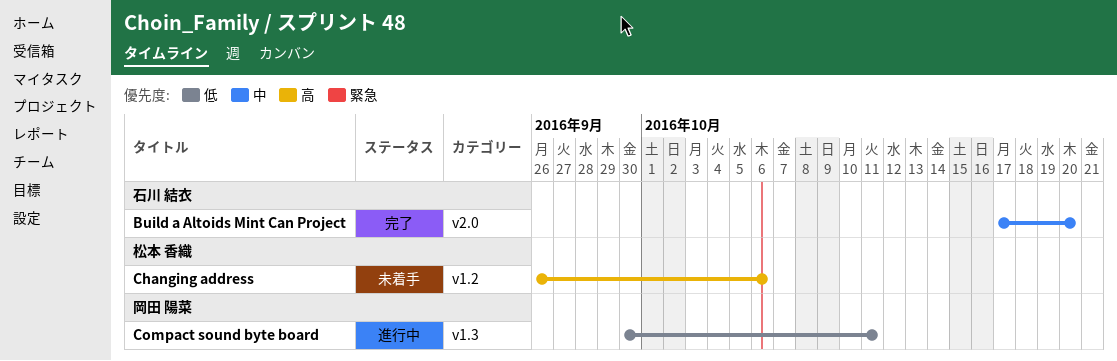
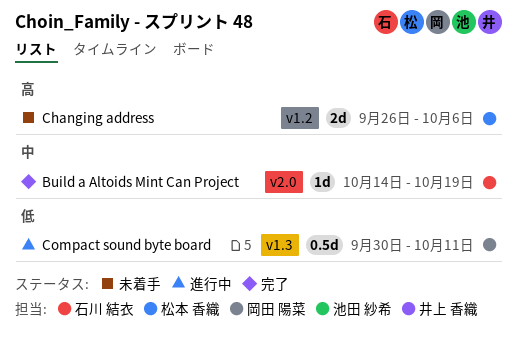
Build a Altoids Mint Can Project, start: Oct 17 -> Oct 14
Build a Altoids Mint Can Project, due: Oct 20 -> Oct 19

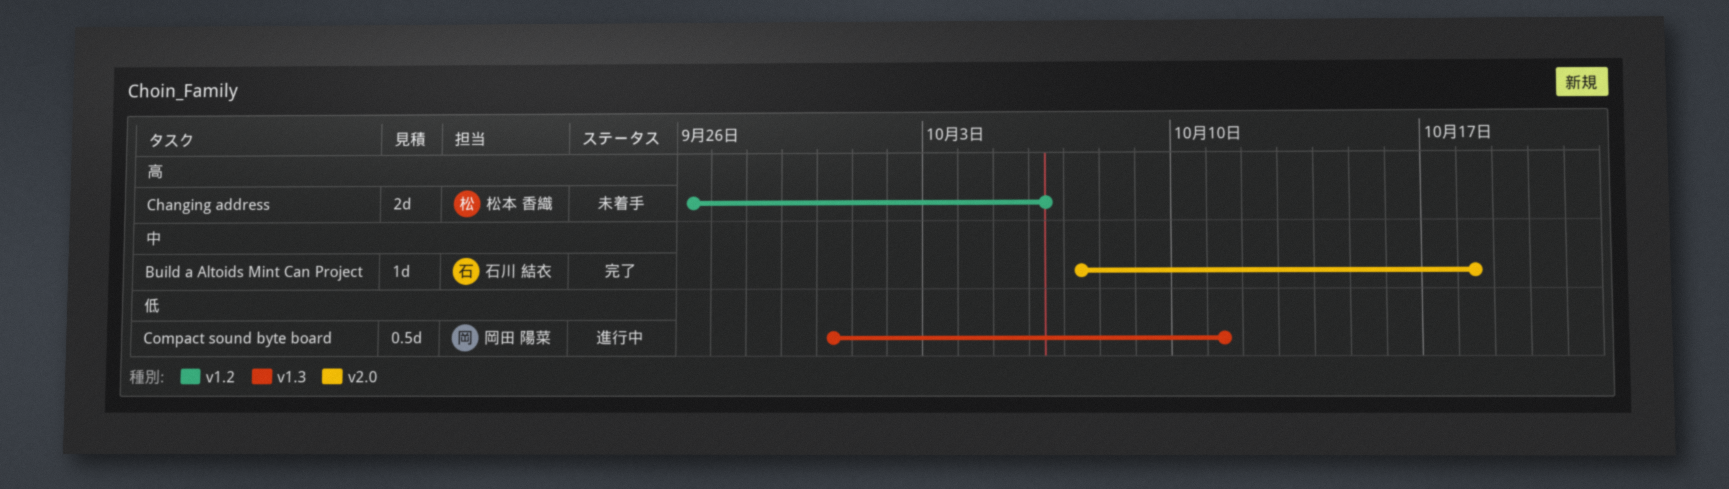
Build a Altoids Mint Can Project, start: Oct 14 -> Oct 7
Build a Altoids Mint Can Project, due: Oct 19 -> Oct 18

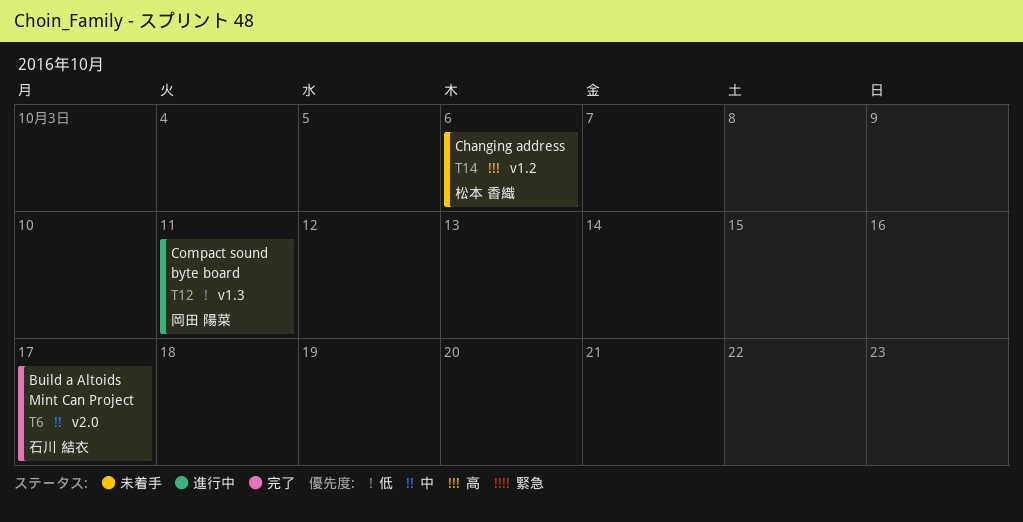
Build a Altoids Mint Can Project, due: Oct 18 -> Oct 17

